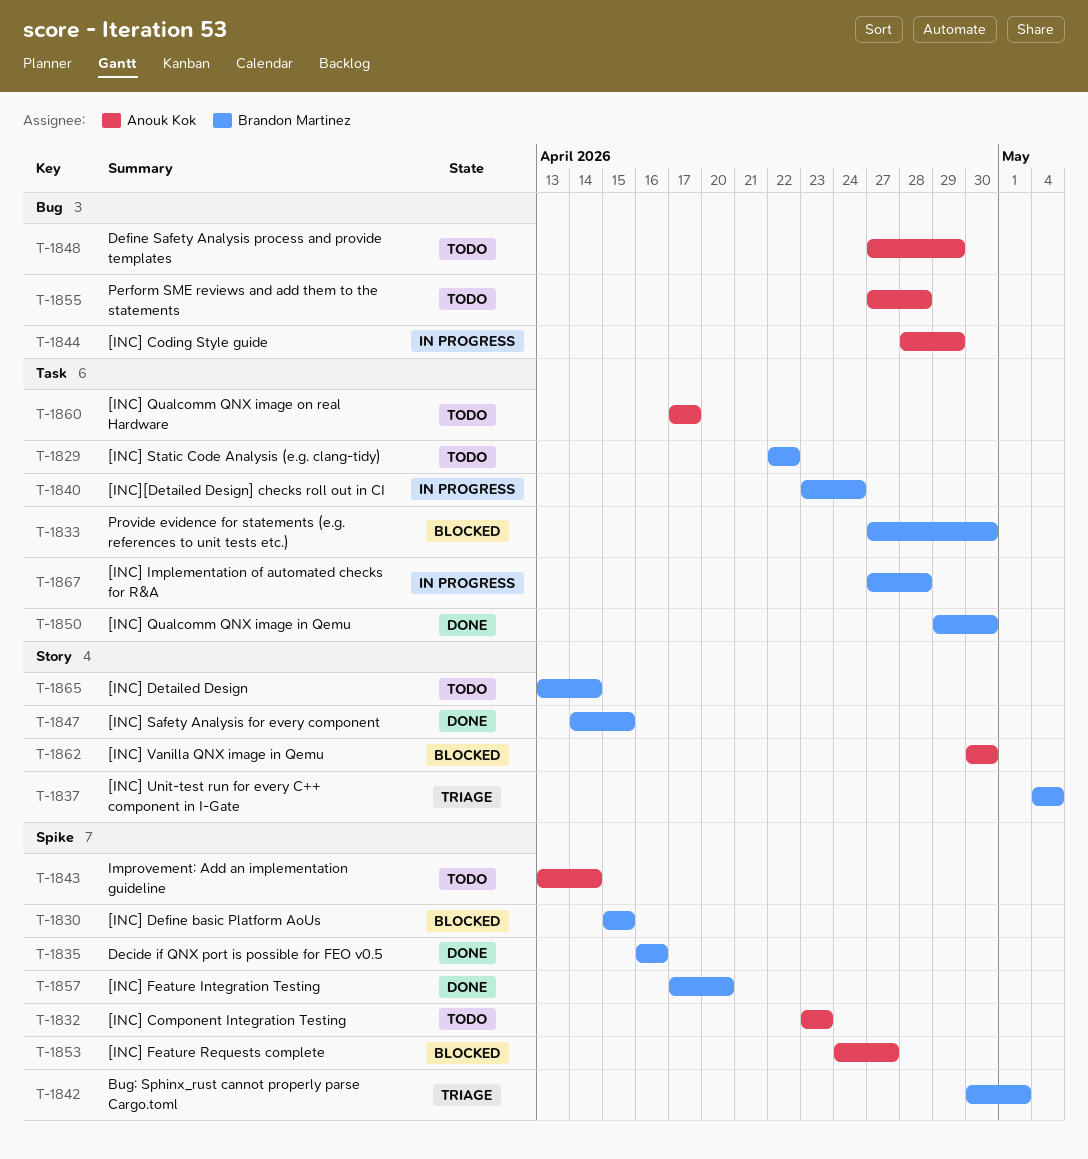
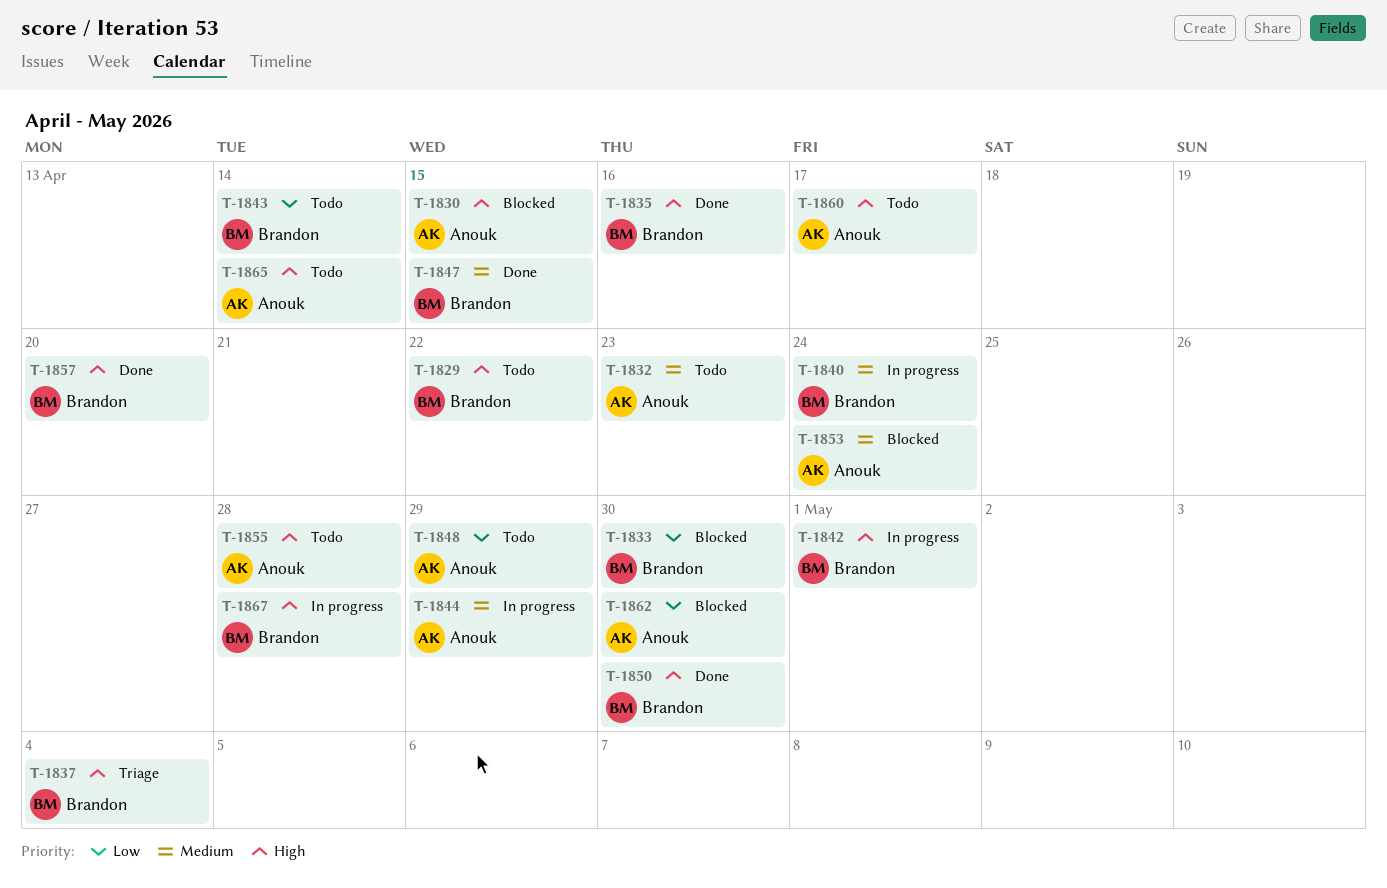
T-1830, owner: Brandon Martinez -> Anouk Kok
T-1842, status: Triage -> In progress
T-1843, owner: Anouk Kok -> Brandon Martinez
T-1853, due: Apr 27 -> Apr 24
T-1865, owner: Brandon Martinez -> Anouk Kok

